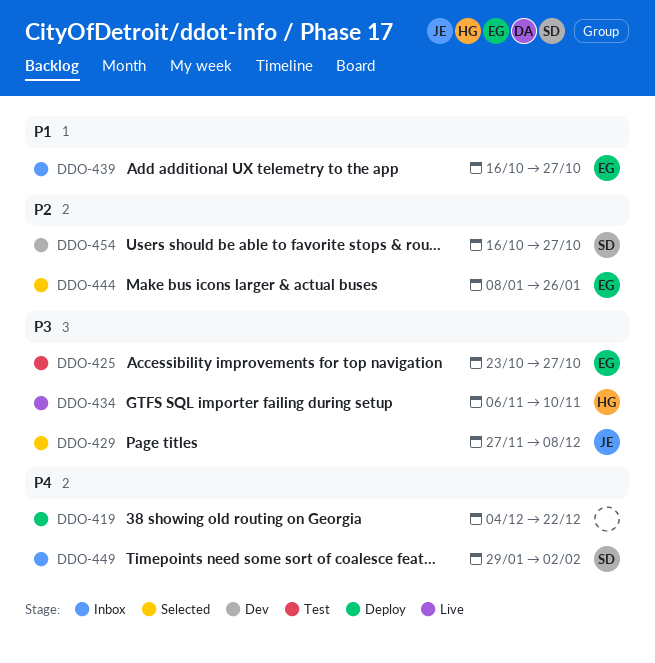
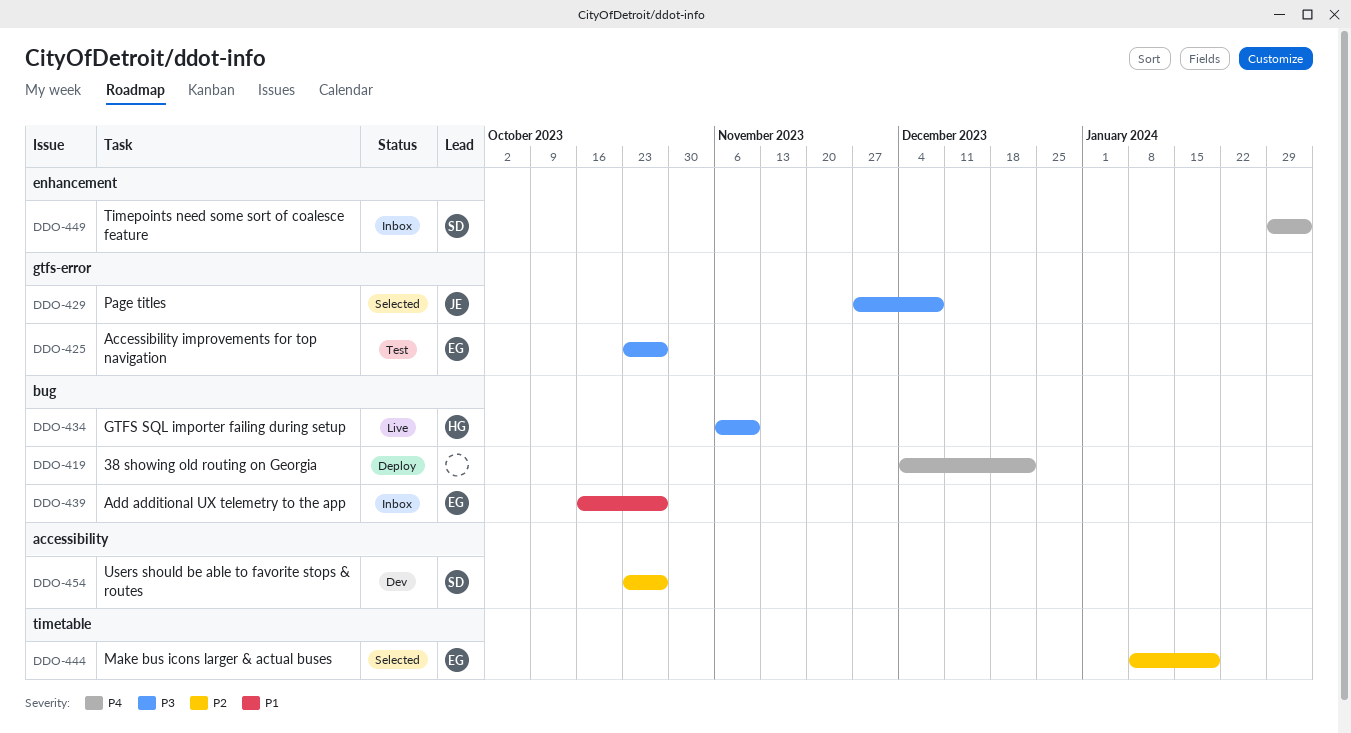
DDO-444, due: Jan 26 -> Jan 19
DDO-454, start: Oct 16 -> Oct 23

